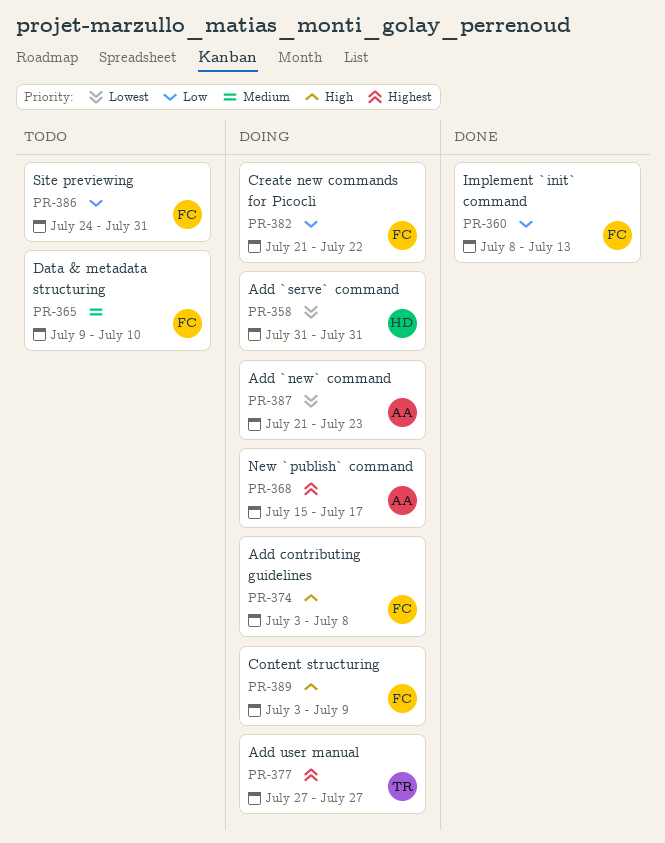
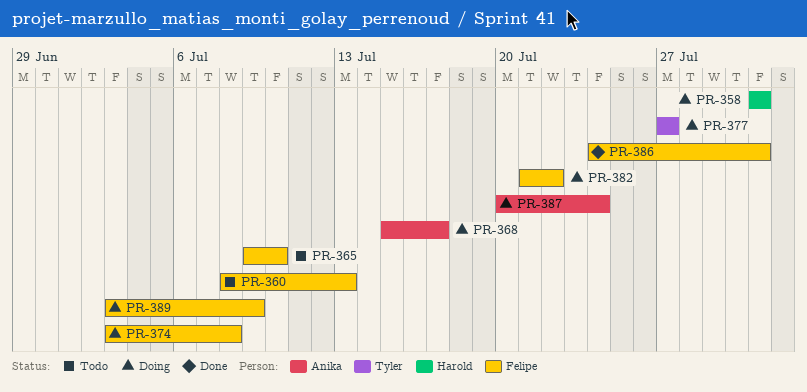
PR-360, status: Done -> Todo
PR-386, status: Todo -> Done
PR-387, start: Jul 21 -> Jul 20
PR-387, due: Jul 23 -> Jul 24

